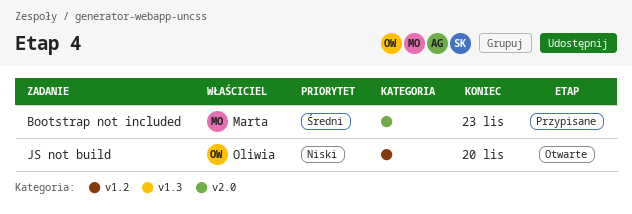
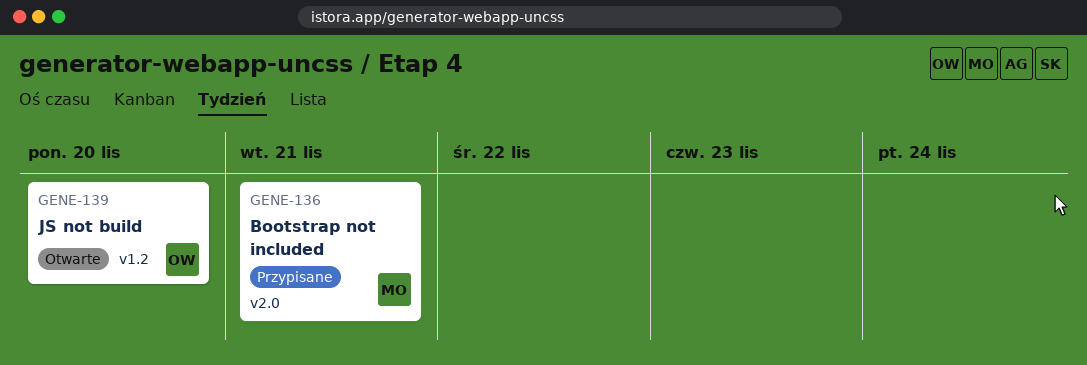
Bootstrap not included, due: Nov 23 -> Nov 21

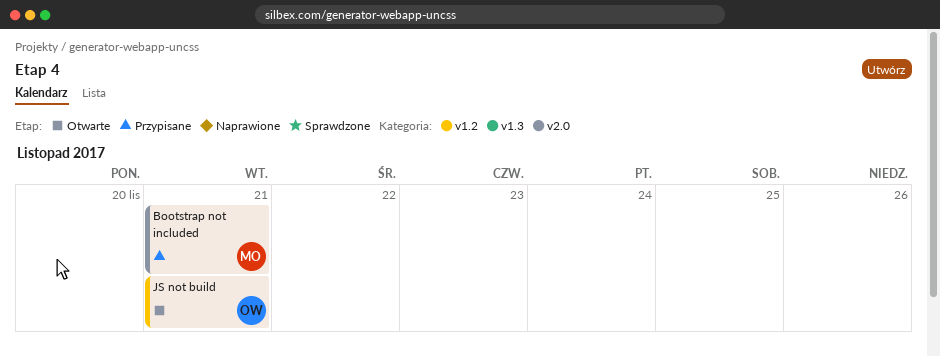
JS not build, due: Nov 20 -> Nov 21

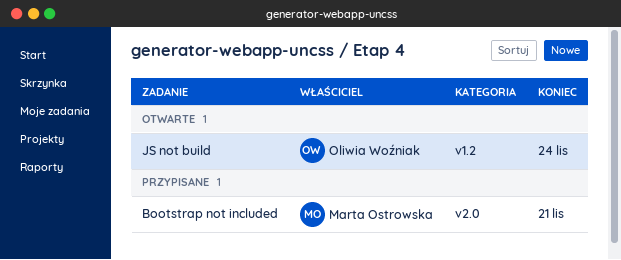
JS not build, due: Nov 21 -> Nov 24

